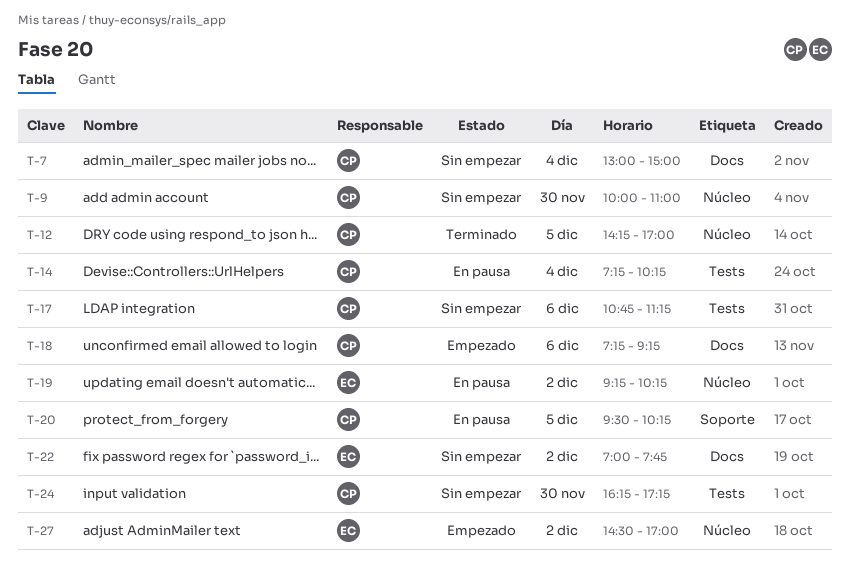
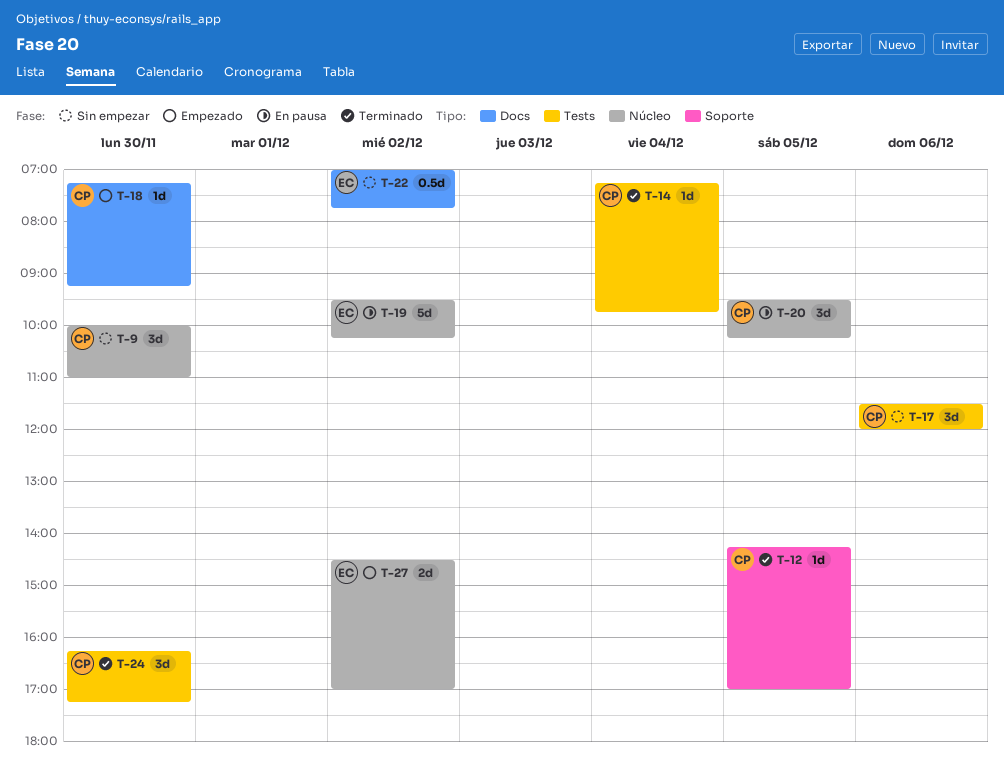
T-7: present -> none
T-12, label: Núcleo -> Soporte
T-14, status: En pausa -> Terminado
T-14, ends: 10:15 -> 09:45
T-17, begins: 10:45 -> 11:30
T-17, ends: 11:15 -> 12:00
T-18, day: Dec 6 -> Nov 30
T-19, begins: 09:15 -> 09:30
T-20, label: Soporte -> Núcleo
T-24, status: Sin empezar -> Terminado

